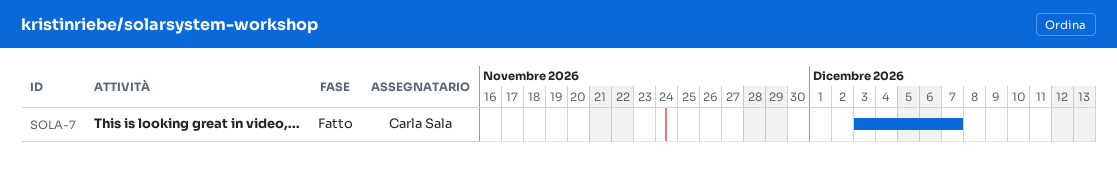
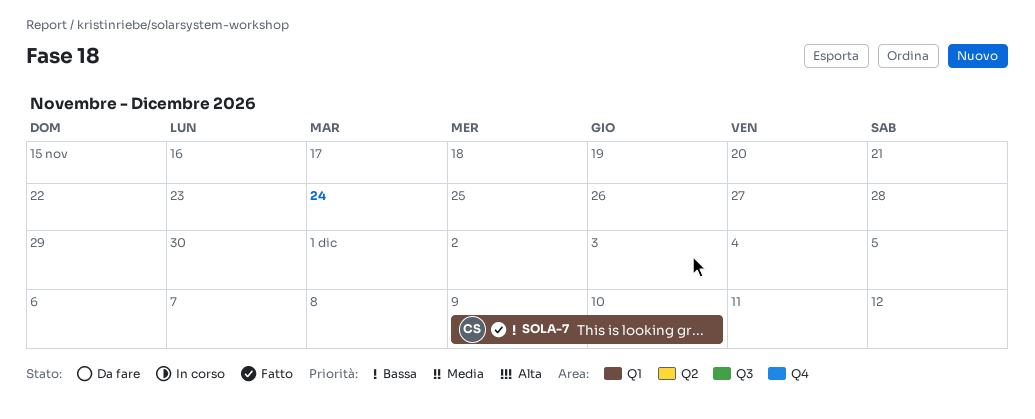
SOLA-7, start: Dec 3 -> Dec 9
SOLA-7, due: Dec 7 -> Dec 10

